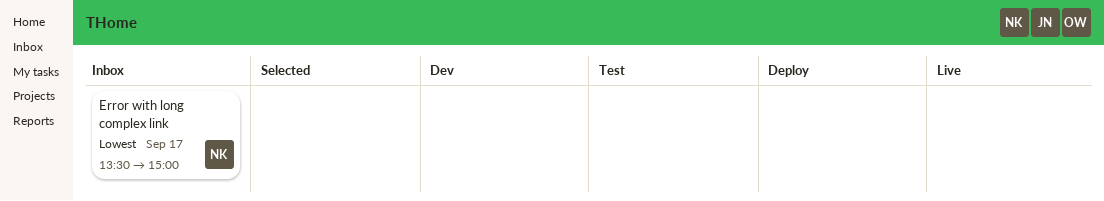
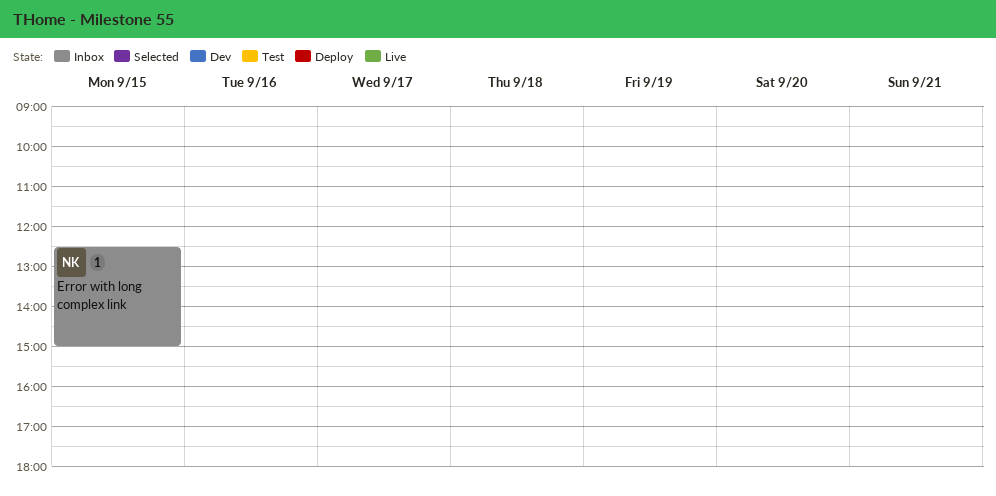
Error with long complex link, day: Sep 17 -> Sep 15
Error with long complex link, begins: 13:30 -> 12:30

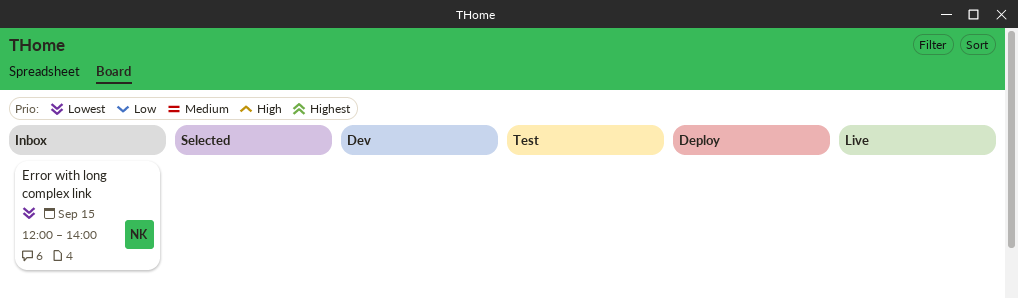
Error with long complex link, begins: 12:30 -> 12:00
Error with long complex link, ends: 15:00 -> 14:00

